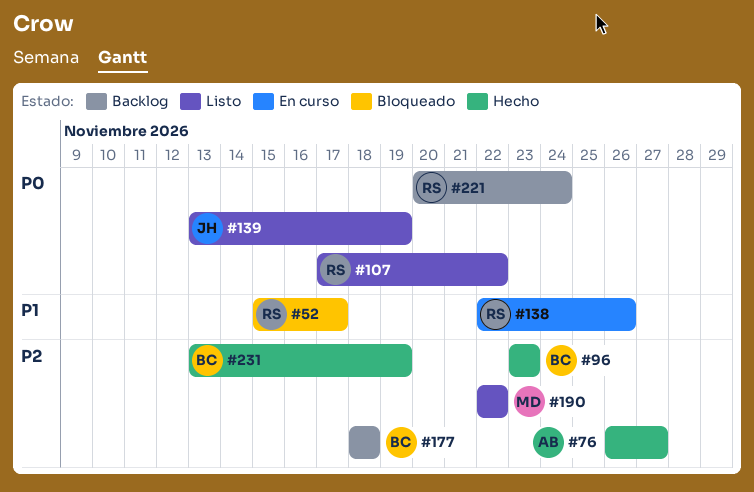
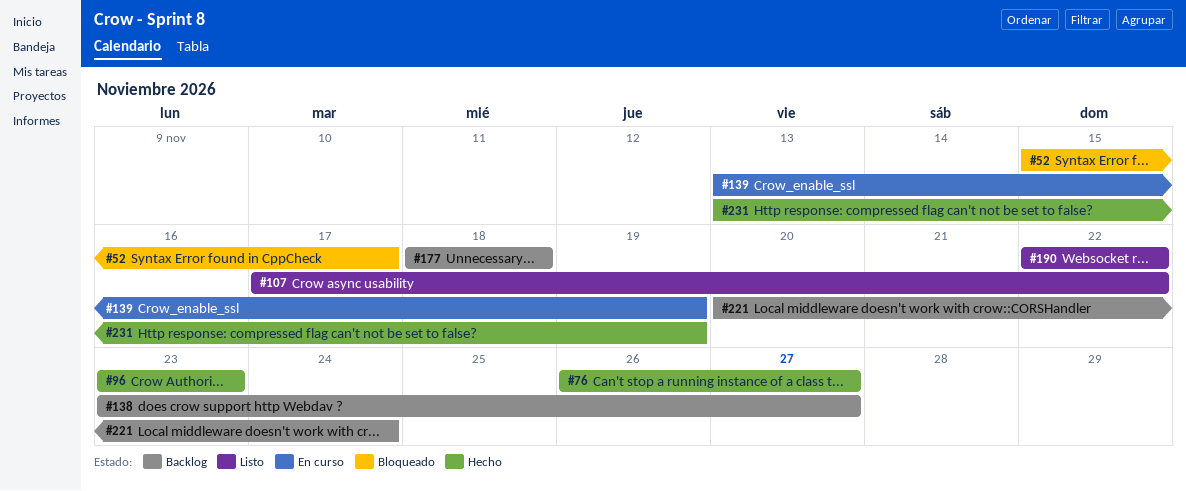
#138, status: En curso -> Backlog
#138, start: Nov 22 -> Nov 23
#138, due: Nov 26 -> Nov 27
#139, status: Listo -> En curso

